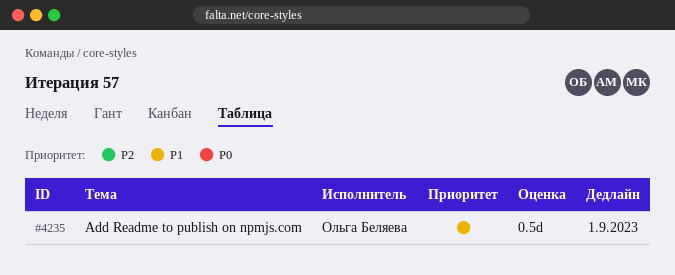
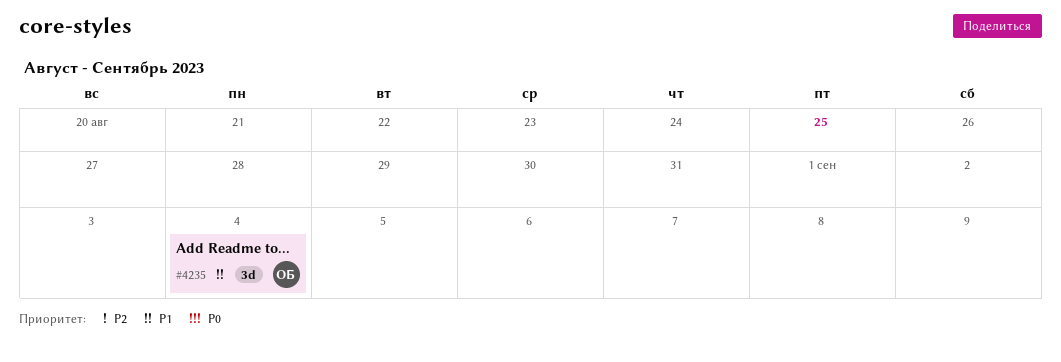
#4235, estimate: 0.5d -> 3d
#4235, due: Sep 1 -> Sep 4

